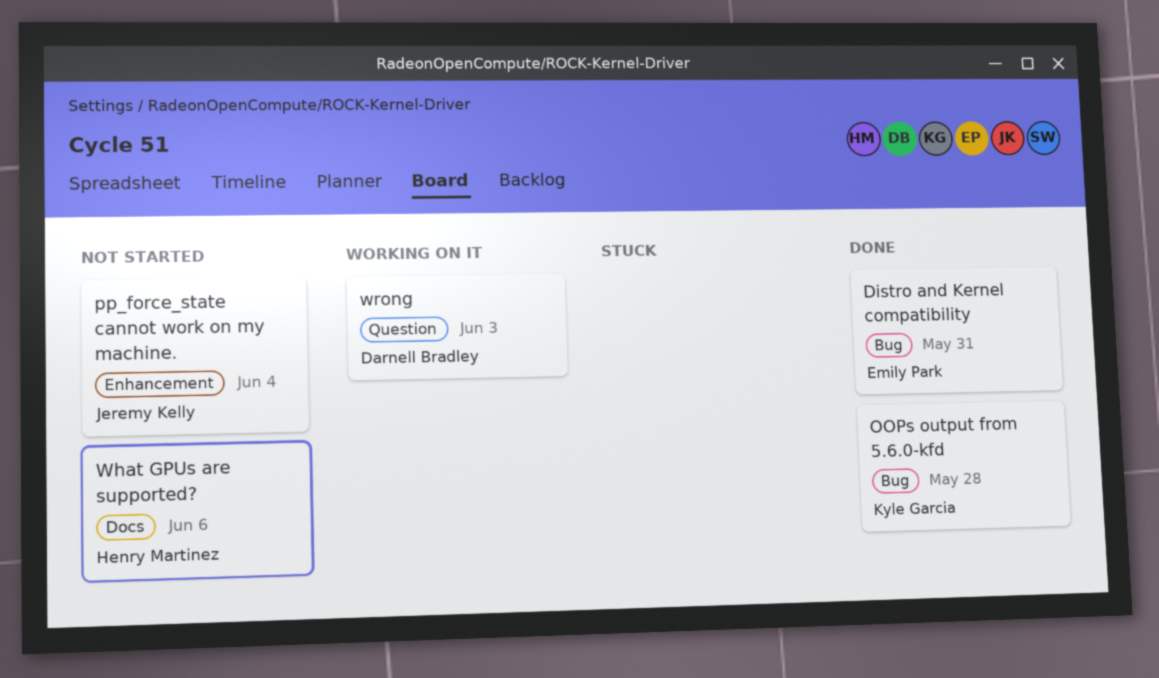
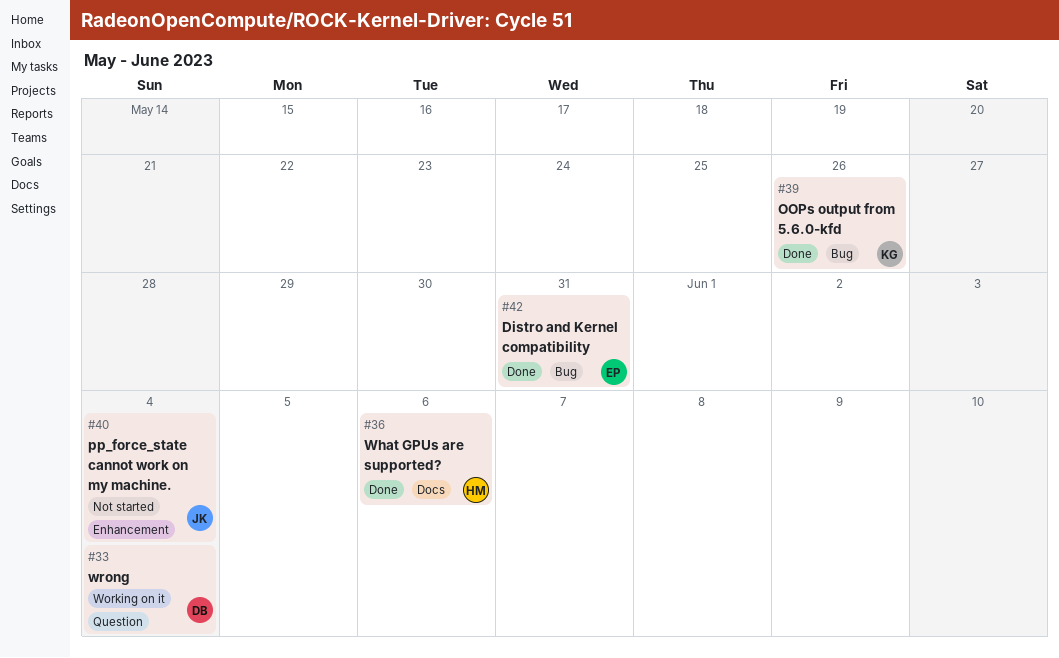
OOPs output from 5.6.0-kfd, due: May 28 -> May 26
What GPUs are supported?, status: Not started -> Done
wrong, due: Jun 3 -> Jun 4

